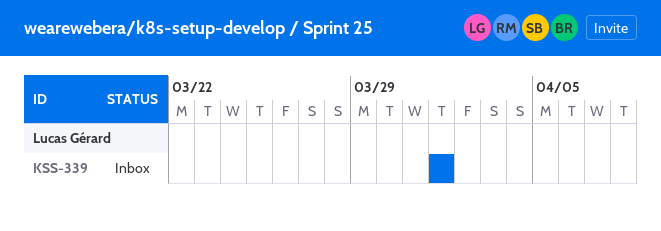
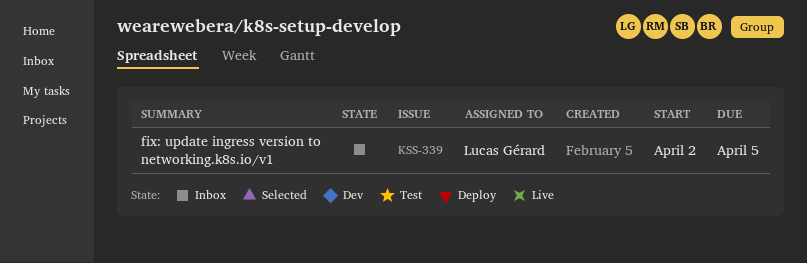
KSS-339, start: Apr 1 -> Apr 2
KSS-339, due: Apr 1 -> Apr 5

